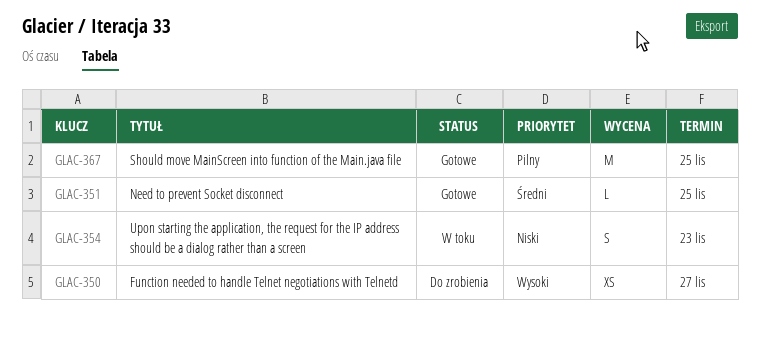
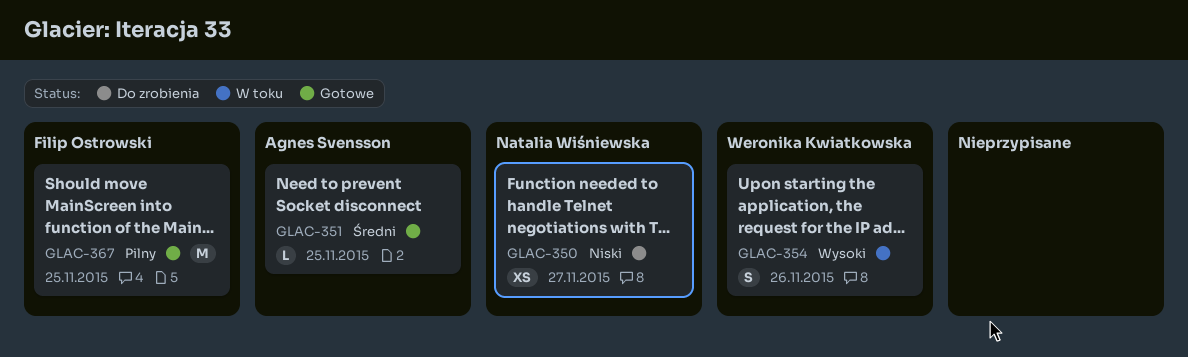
GLAC-350, priority: Wysoki -> Niski
GLAC-354, priority: Niski -> Wysoki
GLAC-354, due: Nov 23 -> Nov 26

